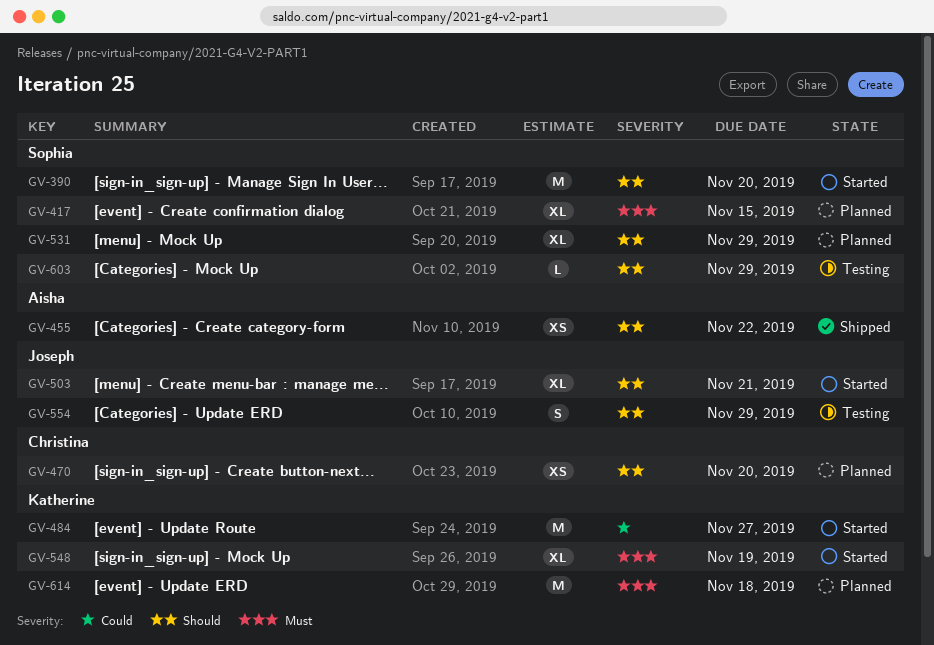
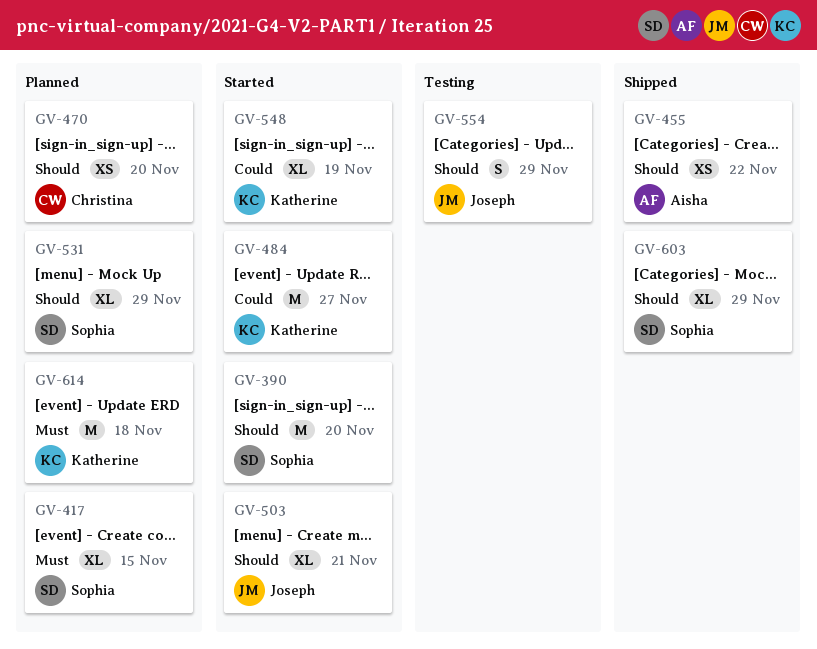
GV-548, priority: Must -> Could
GV-603, status: Testing -> Shipped
GV-603, estimate: L -> XL

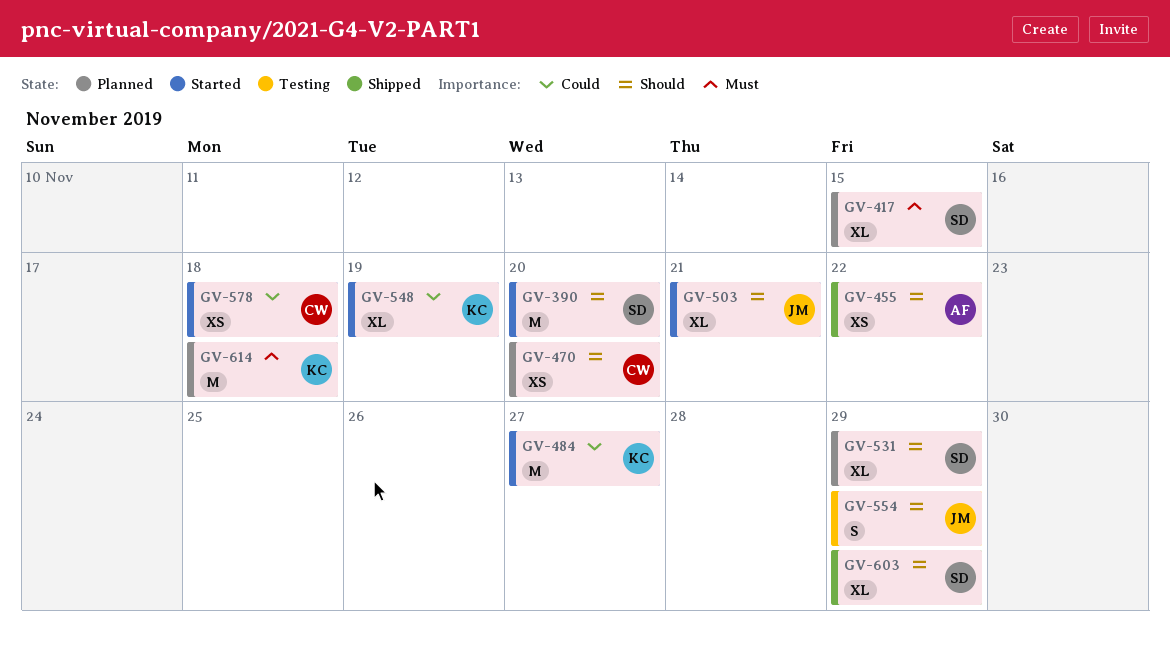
GV-578: none -> present

